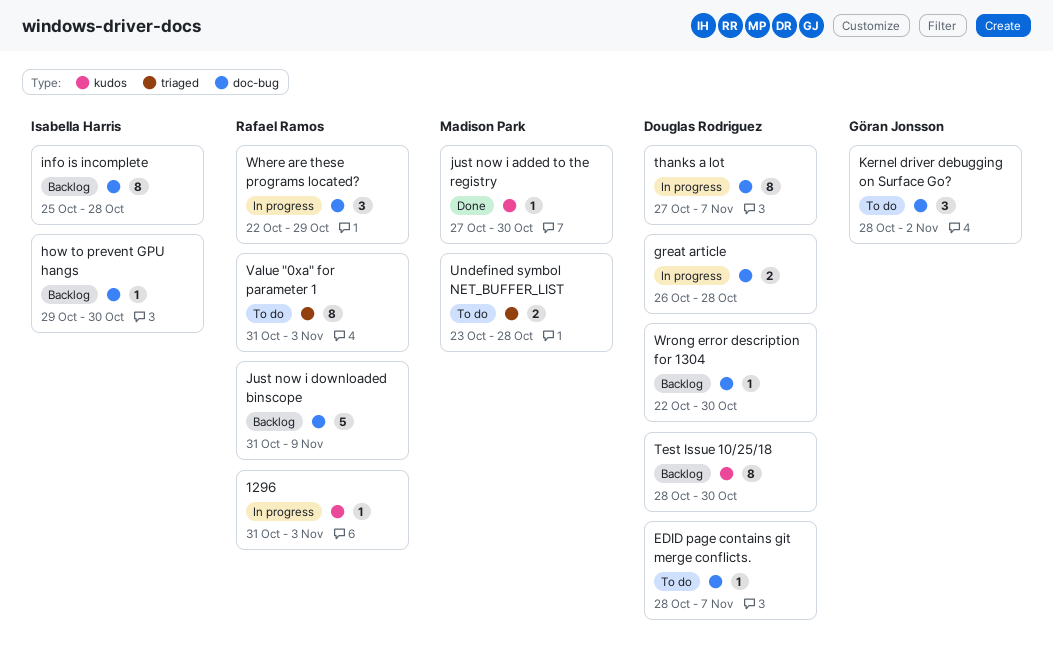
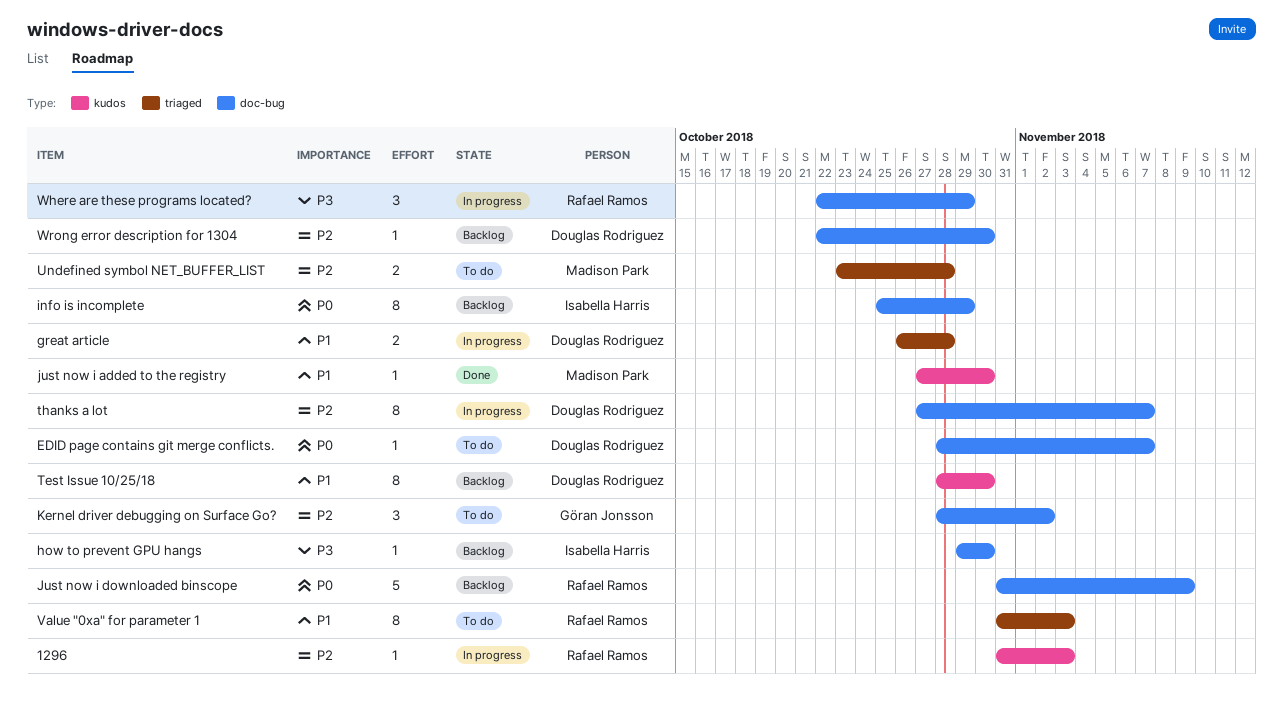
great article, label: doc-bug -> triaged
info is incomplete, due: Oct 28 -> Oct 29

